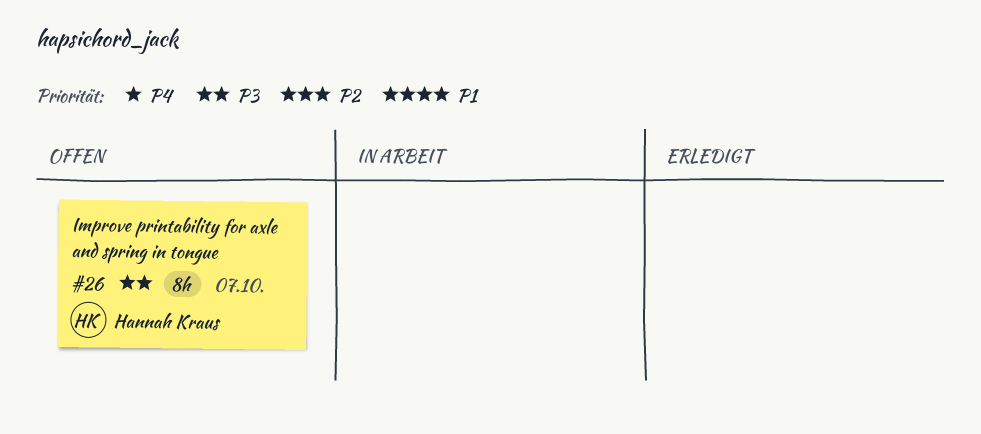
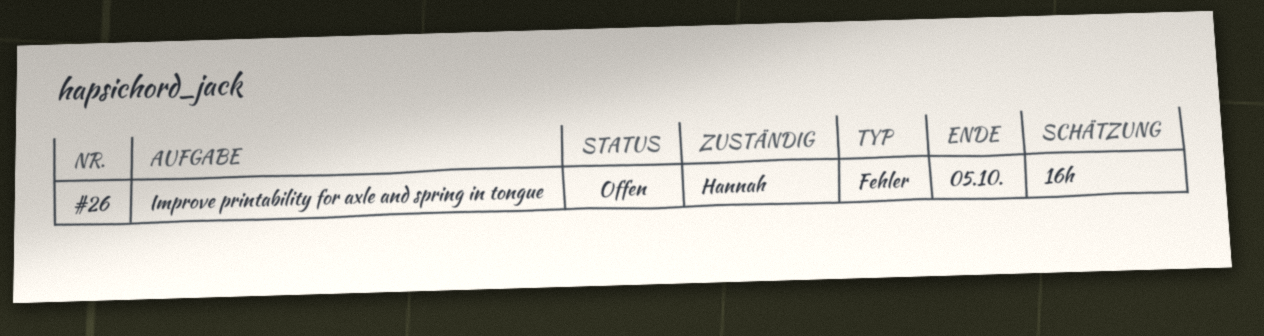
#26, estimate: 8h -> 16h
#26, due: Oct 7 -> Oct 5

